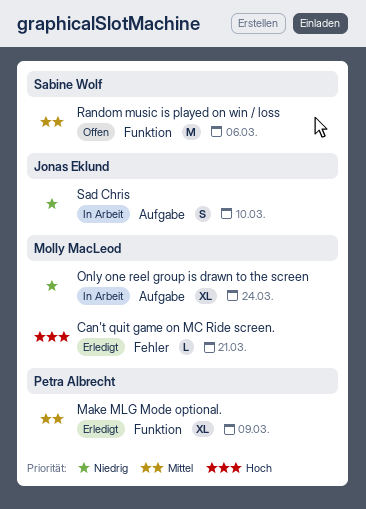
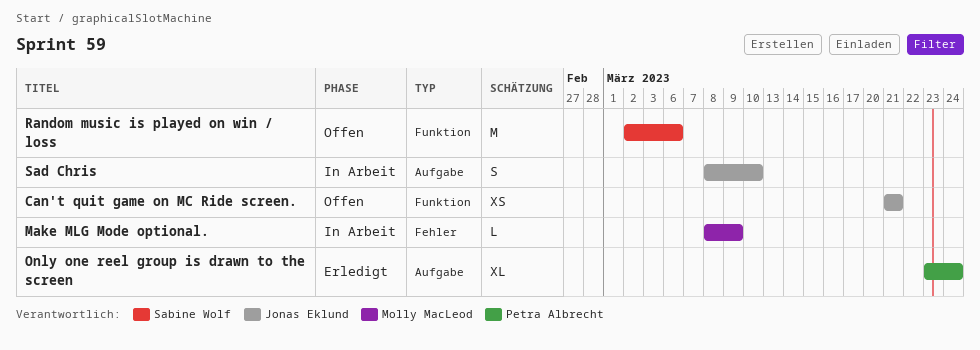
Can't quit game on MC Ride screen., status: Erledigt -> Offen
Can't quit game on MC Ride screen., owner: Molly MacLeod -> Jonas Eklund
Can't quit game on MC Ride screen., label: Fehler -> Funktion
Can't quit game on MC Ride screen., estimate: L -> XS
Make MLG Mode optional., status: Erledigt -> In Arbeit
Make MLG Mode optional., owner: Petra Albrecht -> Molly MacLeod
Make MLG Mode optional., label: Funktion -> Fehler
Make MLG Mode optional., estimate: XL -> L
Only one reel group is drawn to the screen, status: In Arbeit -> Erledigt
Only one reel group is drawn to the screen, owner: Molly MacLeod -> Petra Albrecht

